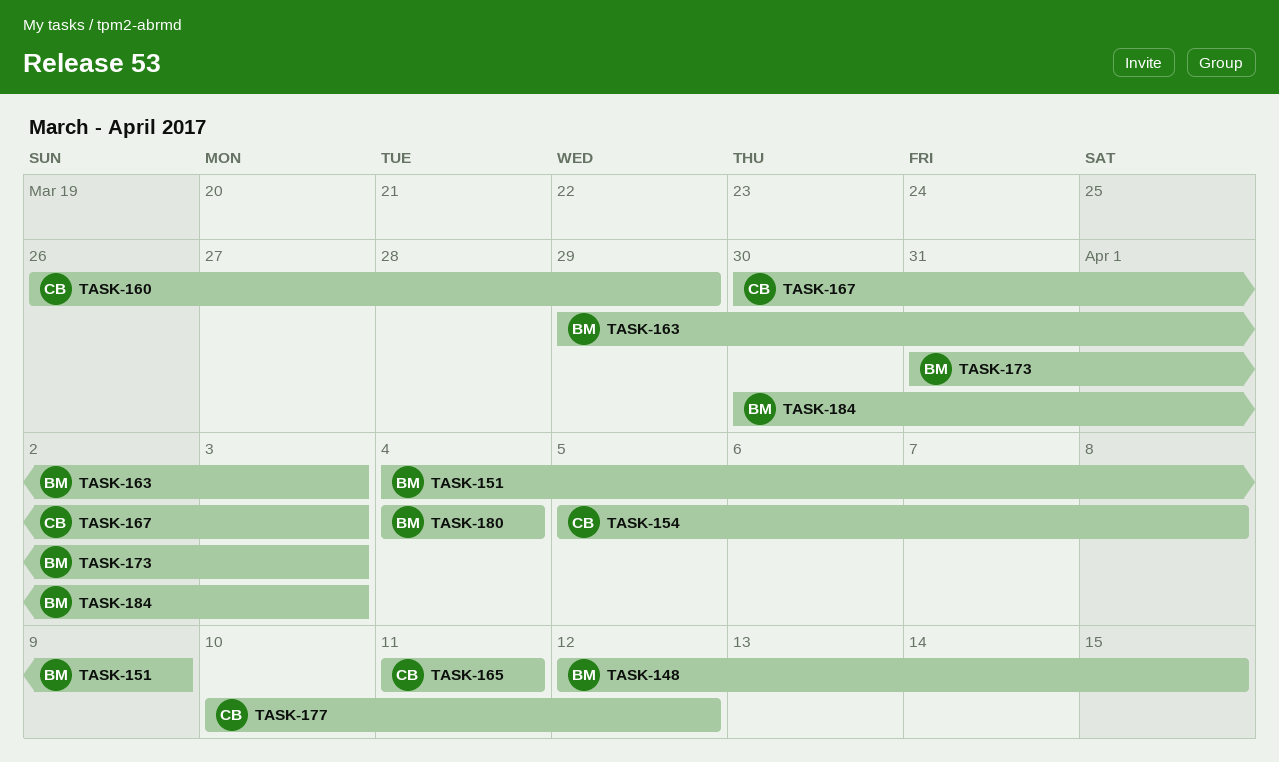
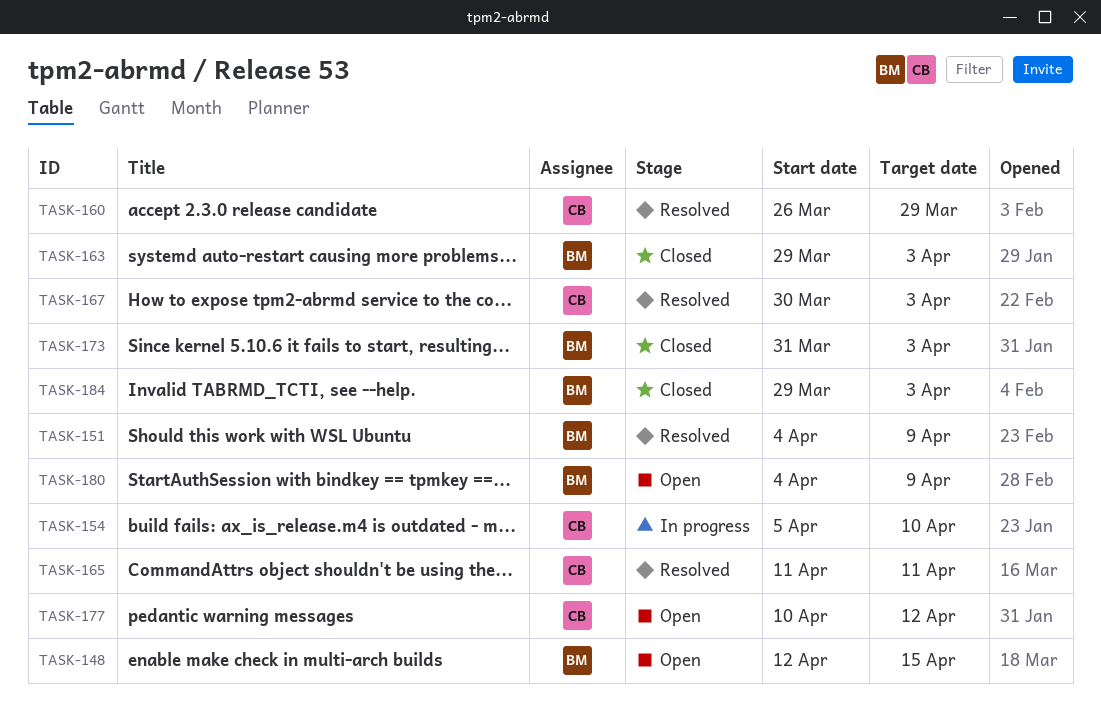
TASK-154, due: Apr 8 -> Apr 10
TASK-180, due: Apr 4 -> Apr 9
TASK-184, start: Mar 30 -> Mar 29

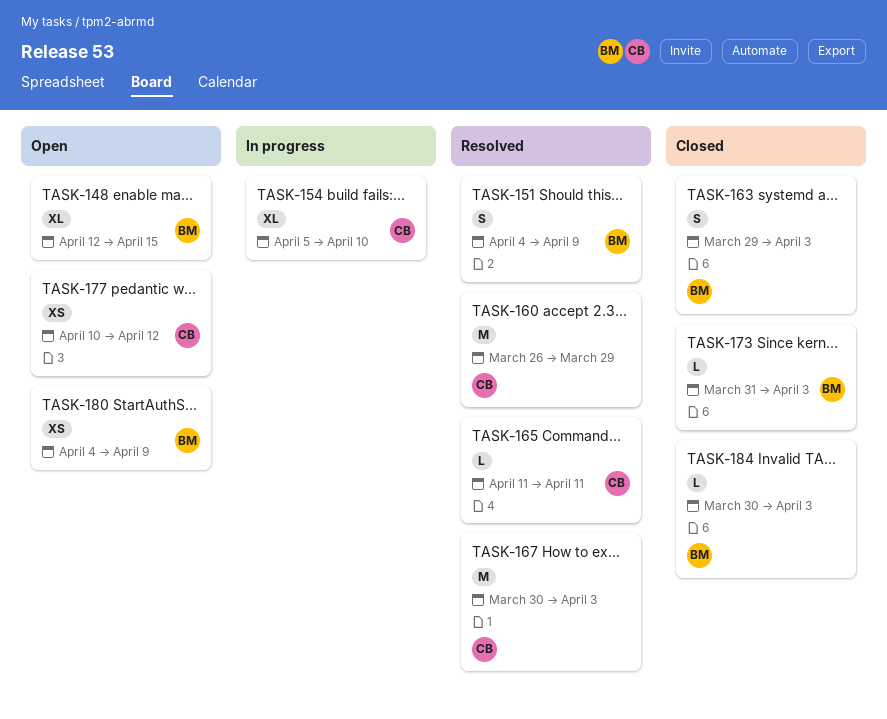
TASK-184, start: Mar 29 -> Mar 30

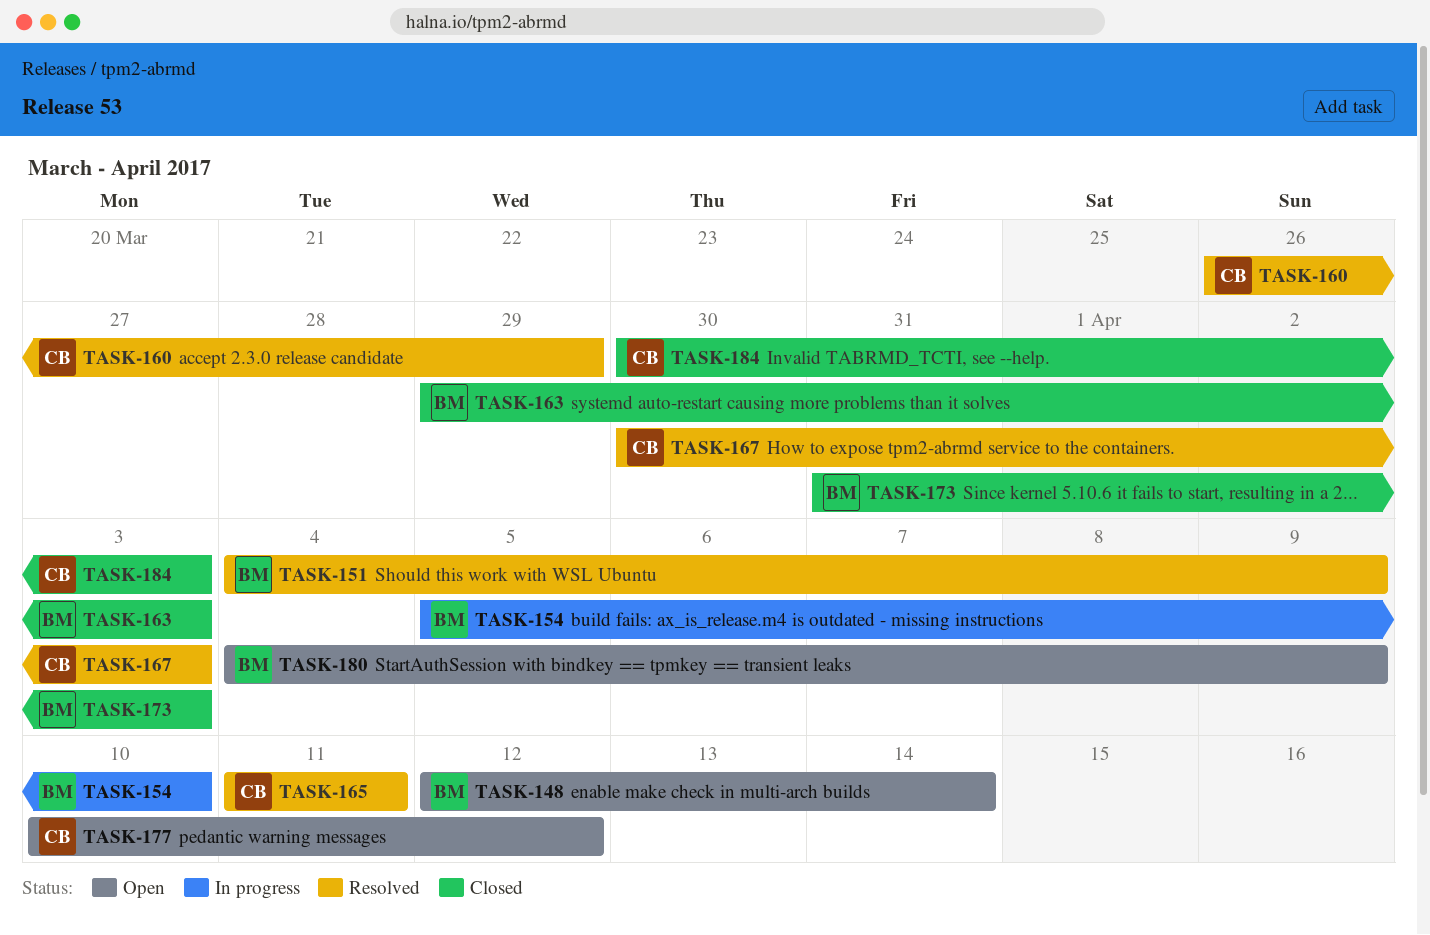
TASK-148, due: Apr 15 -> Apr 14
TASK-154, owner: CB -> BM
TASK-184, owner: BM -> CB

